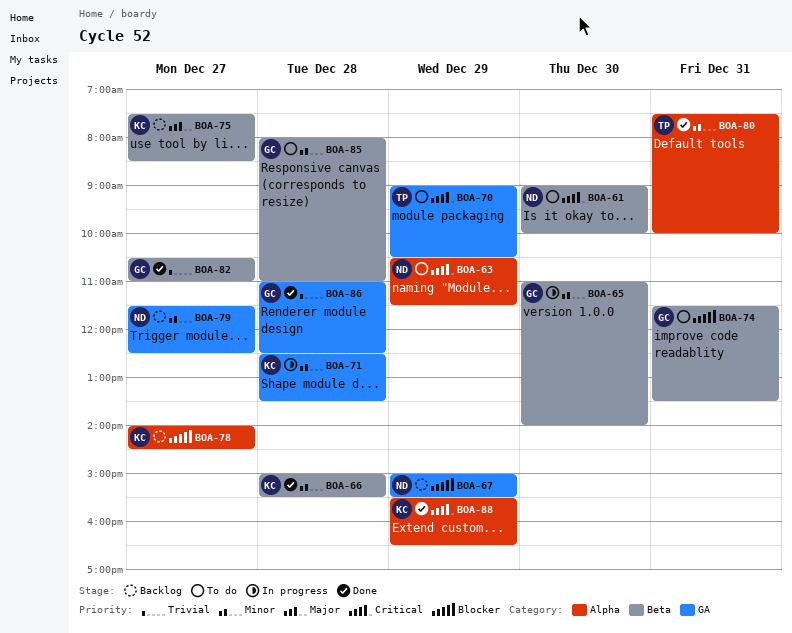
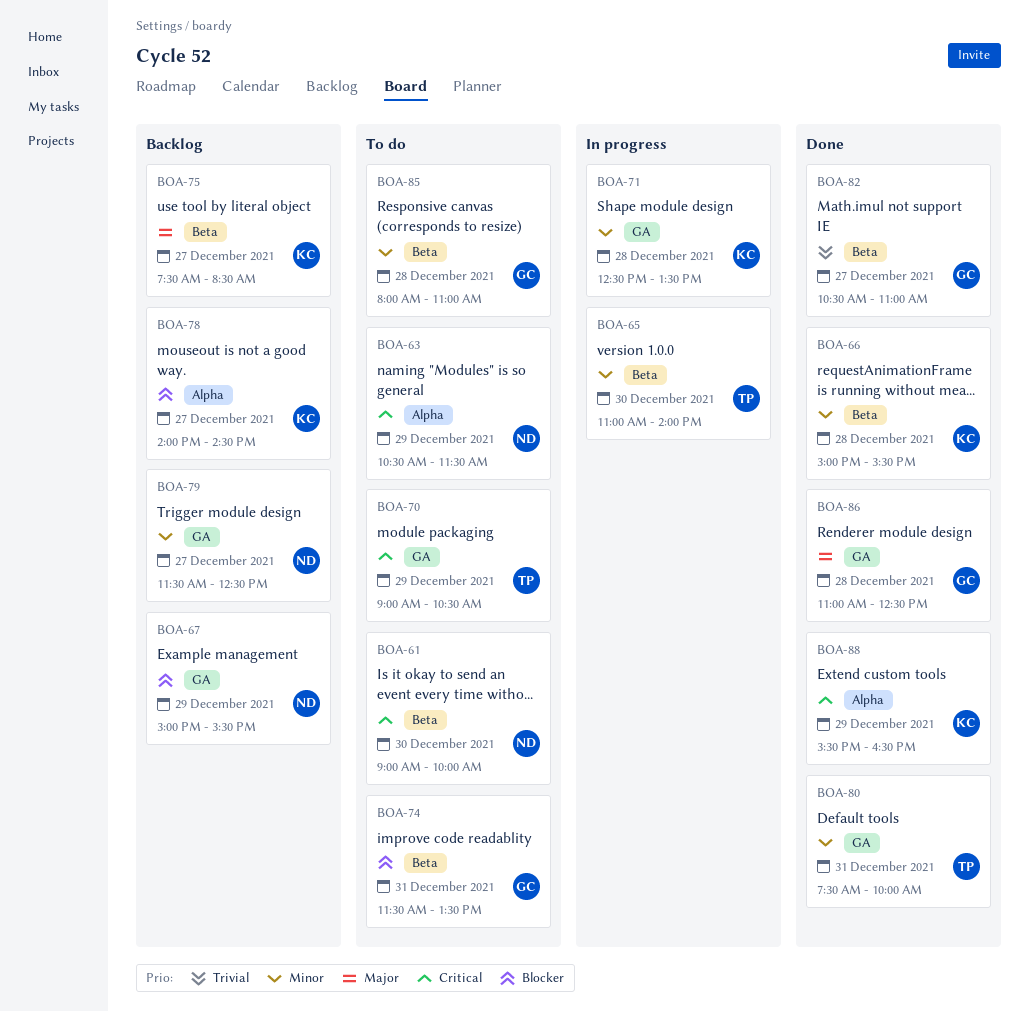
BOA-65, owner: GC -> TP
BOA-80, label: Alpha -> GA
BOA-86, priority: Trivial -> Major

